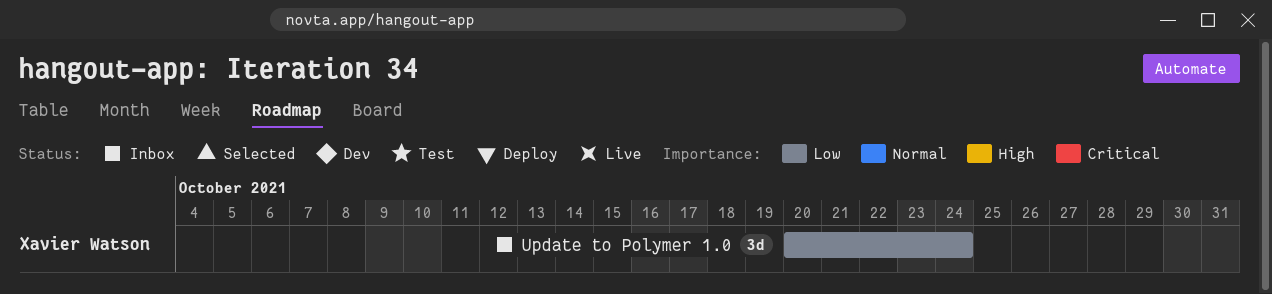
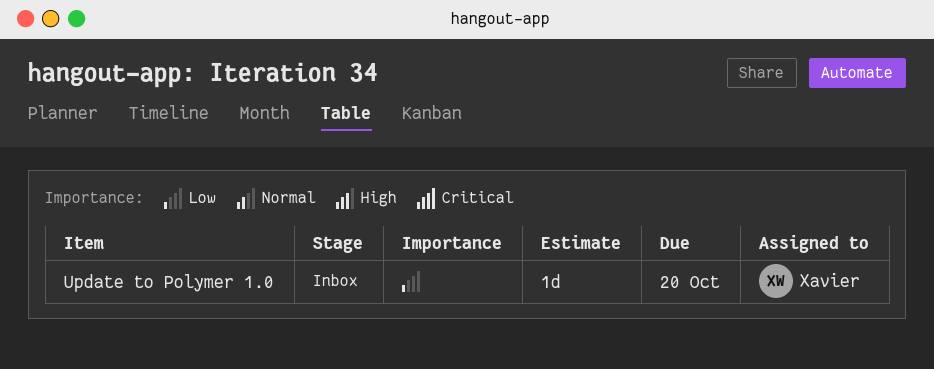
Update to Polymer 1.0, estimate: 3d -> 1d
Update to Polymer 1.0, due: Oct 24 -> Oct 20

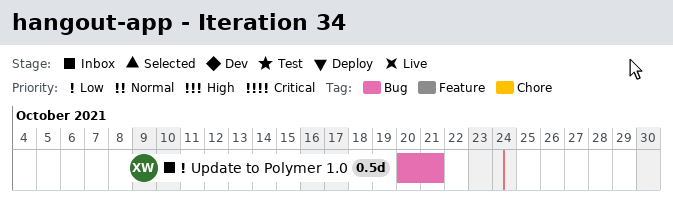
Update to Polymer 1.0, estimate: 1d -> 0.5d
Update to Polymer 1.0, due: Oct 20 -> Oct 21

